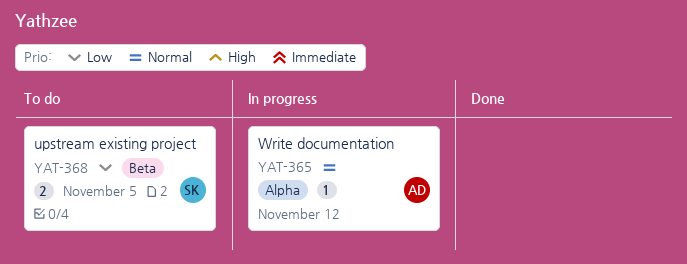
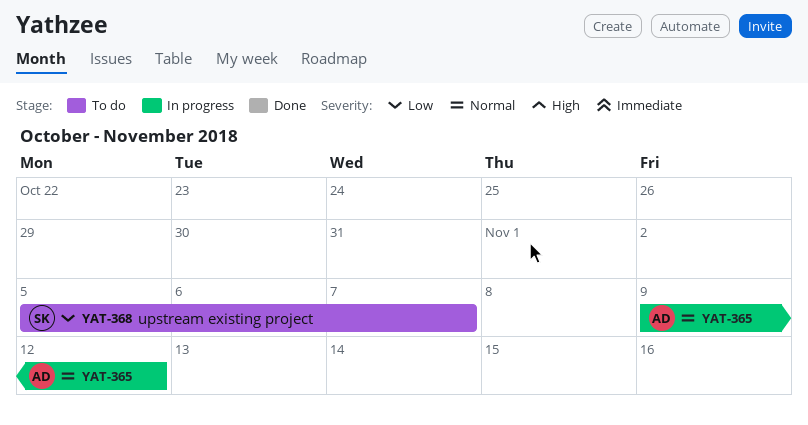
YAT-368, due: Nov 5 -> Nov 7

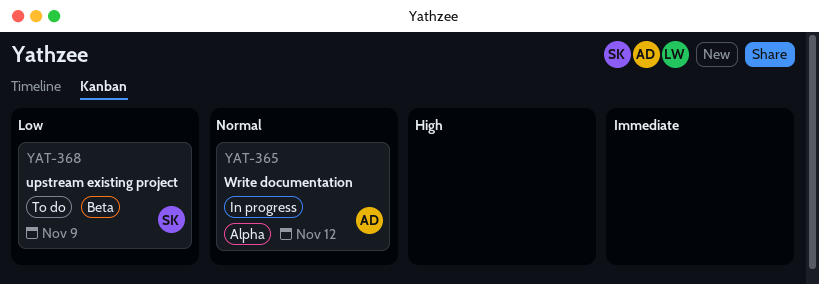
YAT-368, due: Nov 7 -> Nov 9

